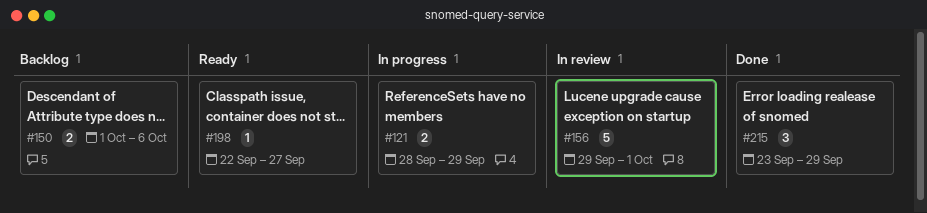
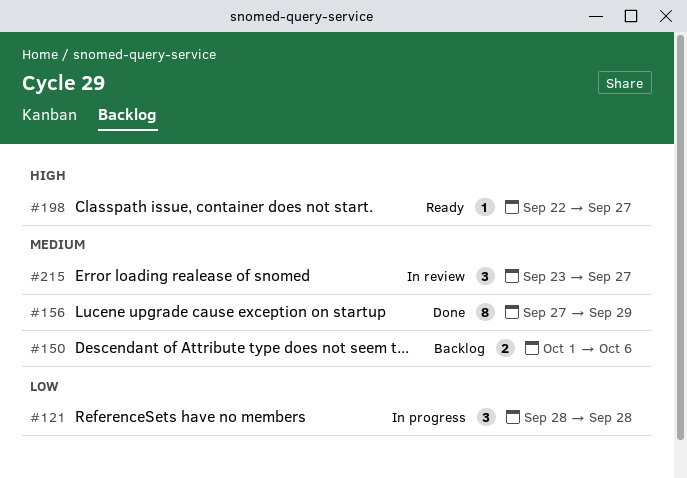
#121, estimate: 2 -> 3
#121, due: Sep 29 -> Sep 28
#156, status: In review -> Done
#156, estimate: 5 -> 8
#156, start: Sep 29 -> Sep 27
#156, due: Oct 1 -> Sep 29
#215, status: Done -> In review
#215, due: Sep 29 -> Sep 27

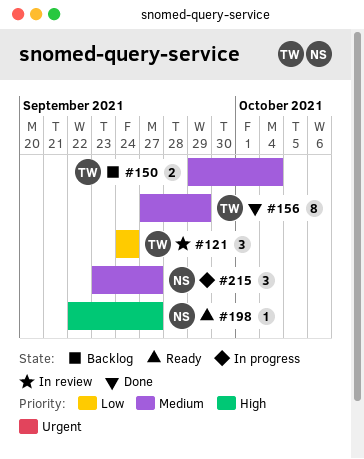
#121, status: In progress -> In review
#121, start: Sep 28 -> Sep 24
#121, due: Sep 28 -> Sep 24
#150, start: Oct 1 -> Sep 29
#150, due: Oct 6 -> Oct 4
#215, status: In review -> In progress

